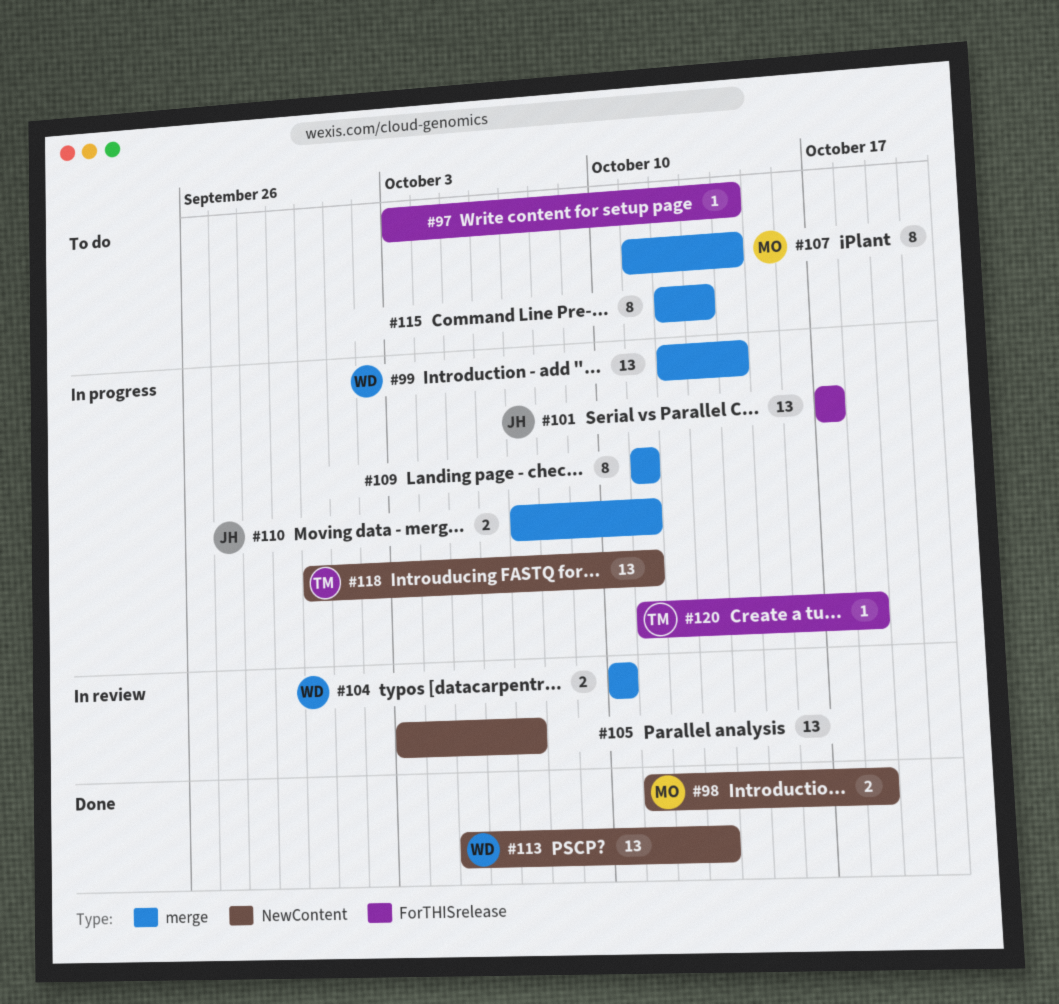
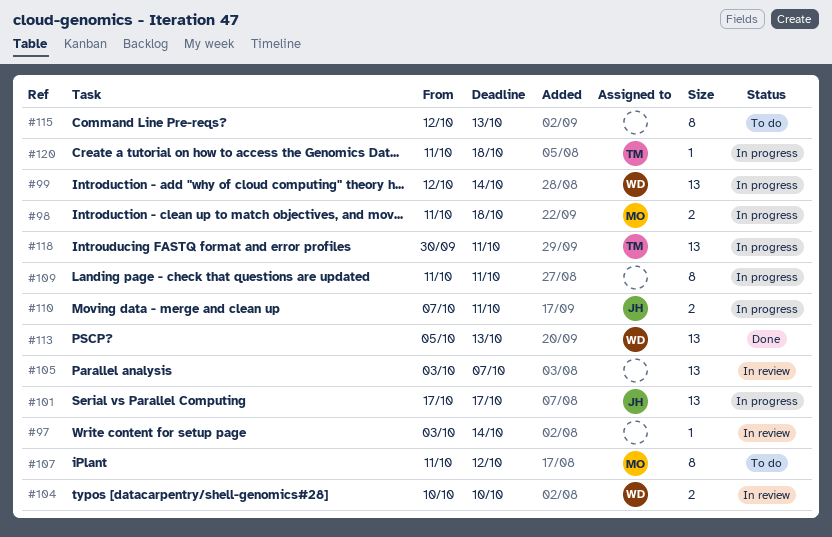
#97, status: To do -> In review
#98, status: Done -> In progress
#107, due: Oct 14 -> Oct 12

